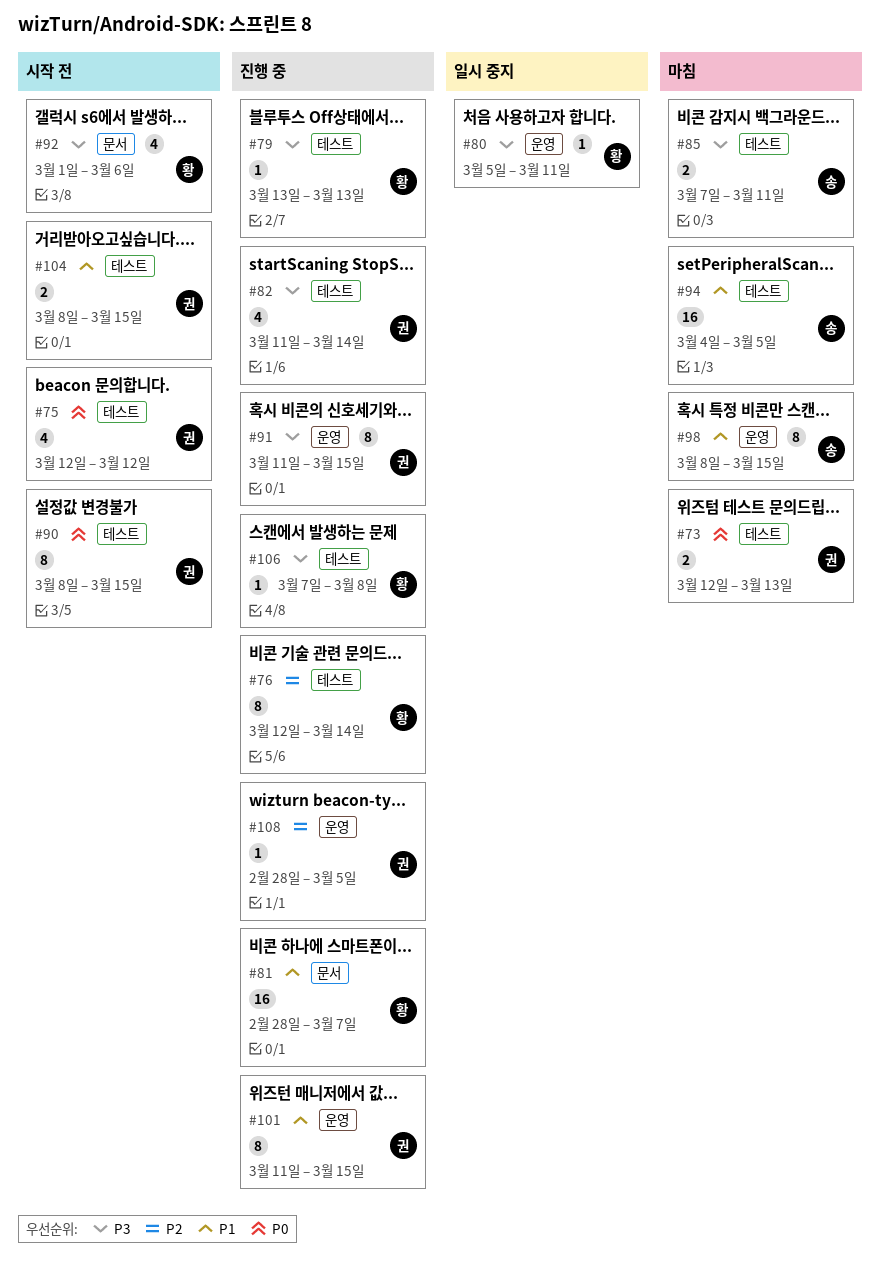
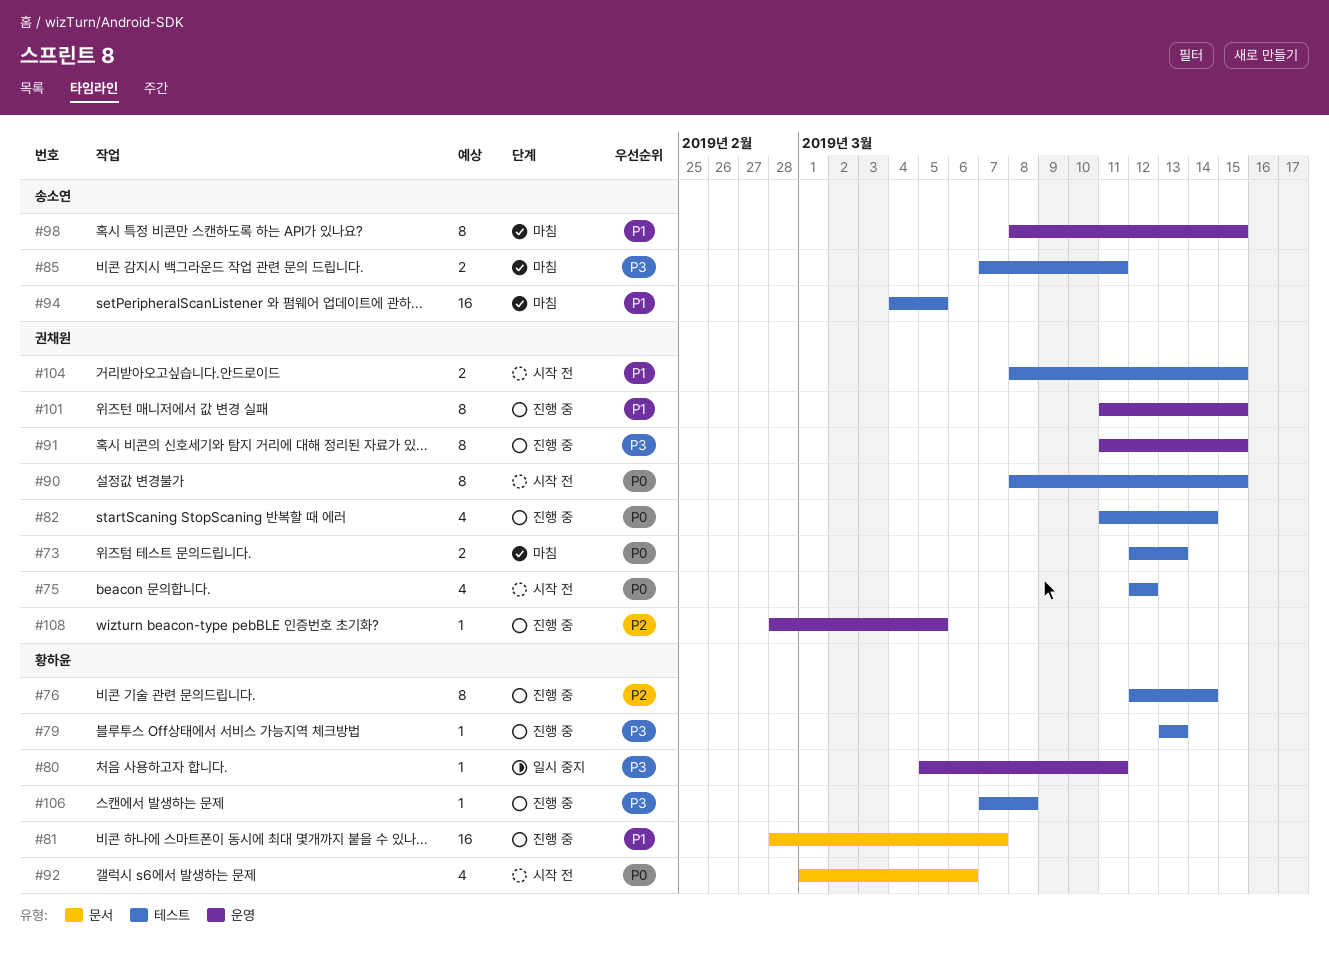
#82, priority: P3 -> P0
#92, priority: P3 -> P0

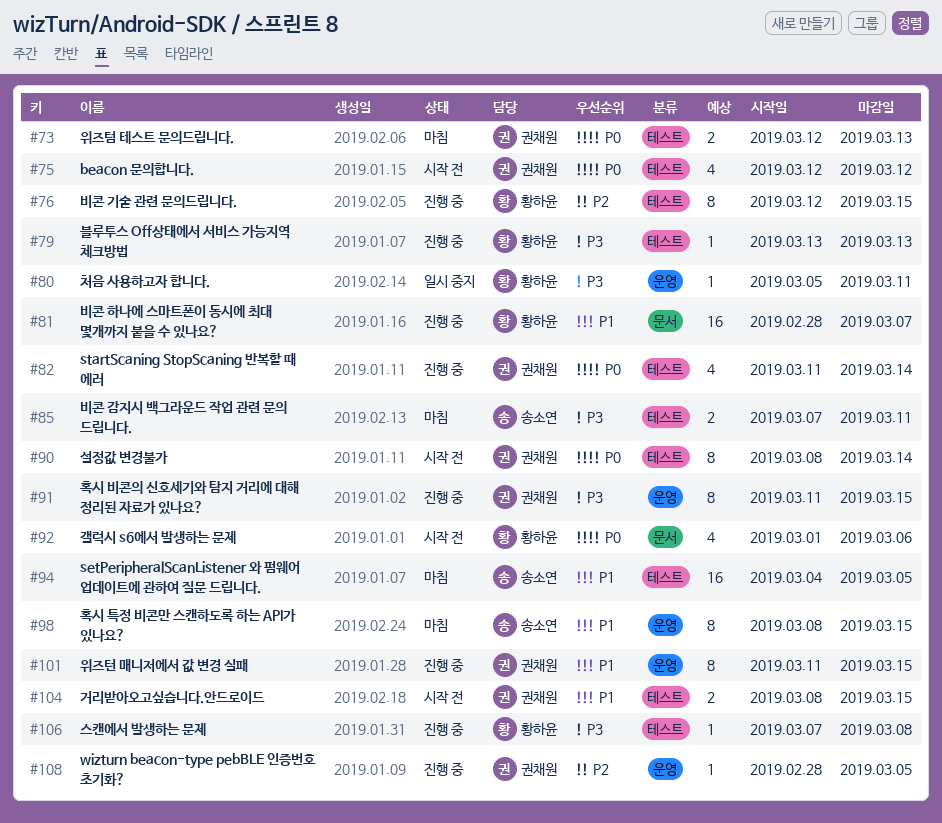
#76, due: Mar 14 -> Mar 15
#90, due: Mar 15 -> Mar 14

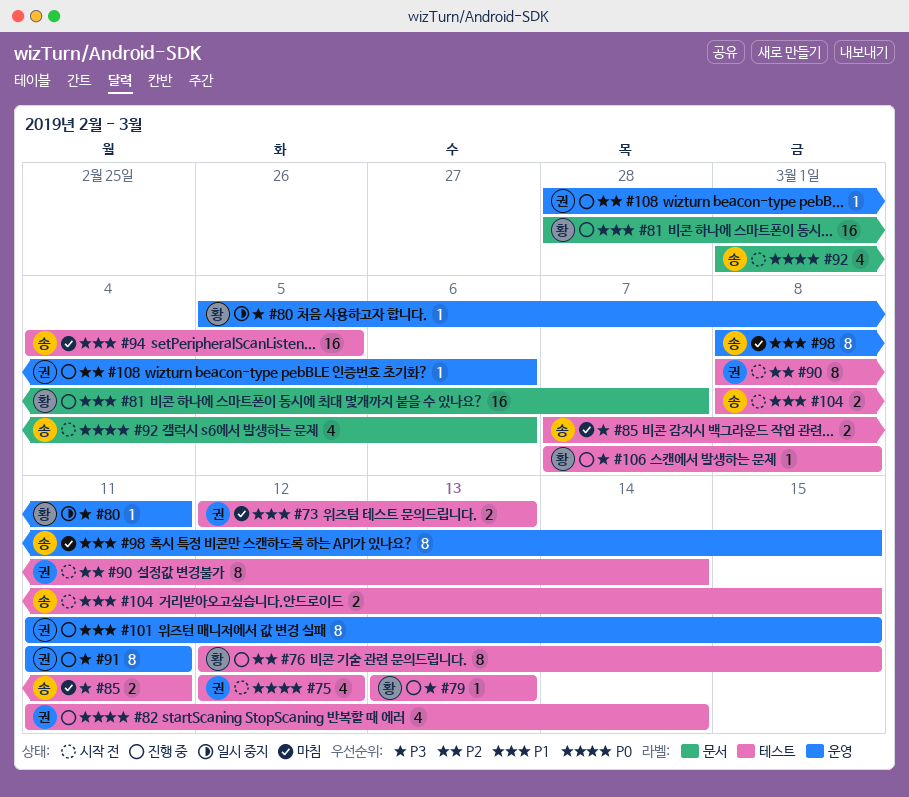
#73, priority: P0 -> P1
#90, priority: P0 -> P2
#91, due: Mar 15 -> Mar 11
#92, owner: 황하윤 -> 송소연
#104, owner: 권채원 -> 송소연
#108, due: Mar 5 -> Mar 6

